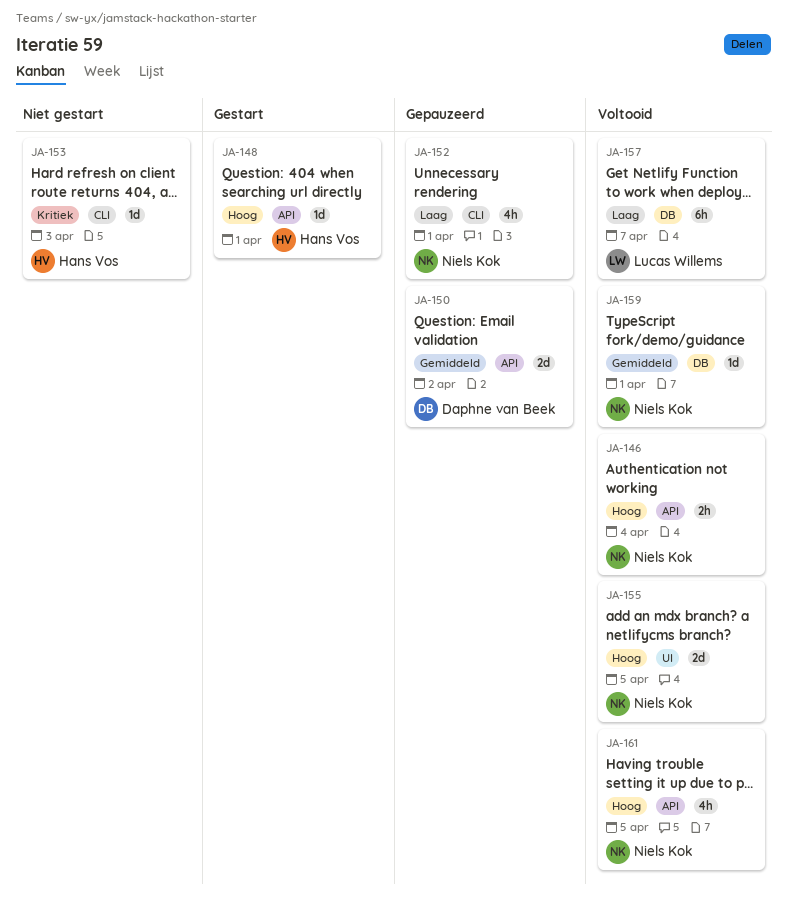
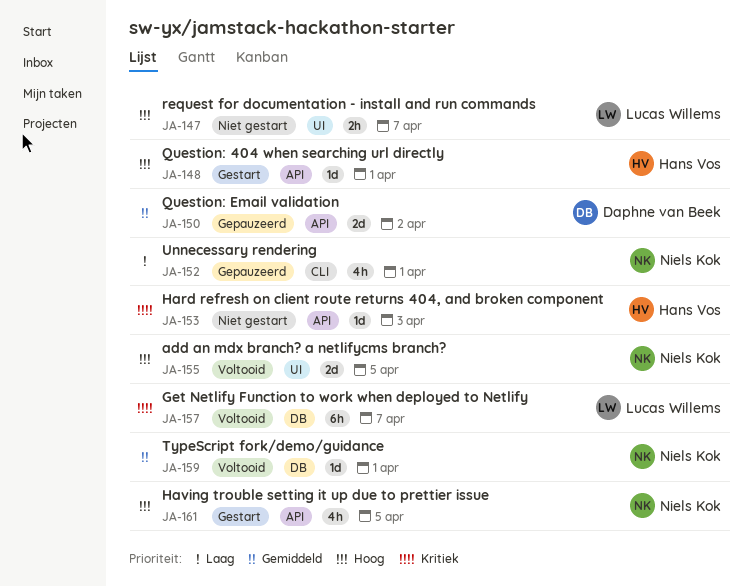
JA-146: present -> none
JA-147: none -> present
JA-153, label: CLI -> API
JA-157, priority: Laag -> Kritiek
JA-161, status: Voltooid -> Gestart

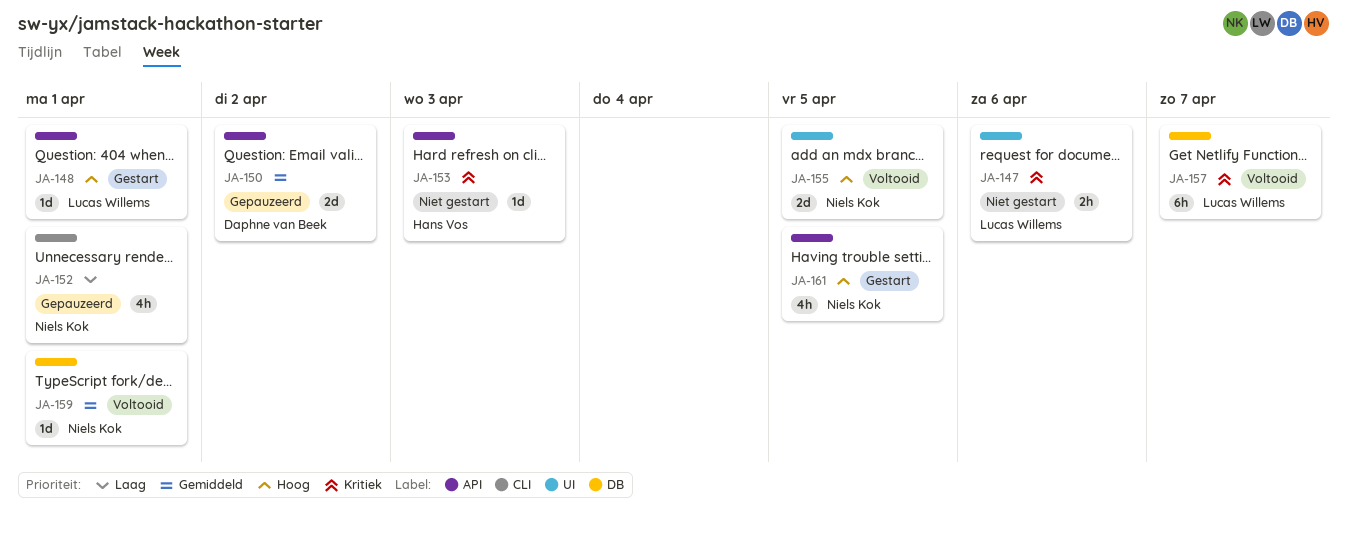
JA-147, priority: Hoog -> Kritiek
JA-147, due: Apr 7 -> Apr 6
JA-148, owner: Hans Vos -> Lucas Willems

